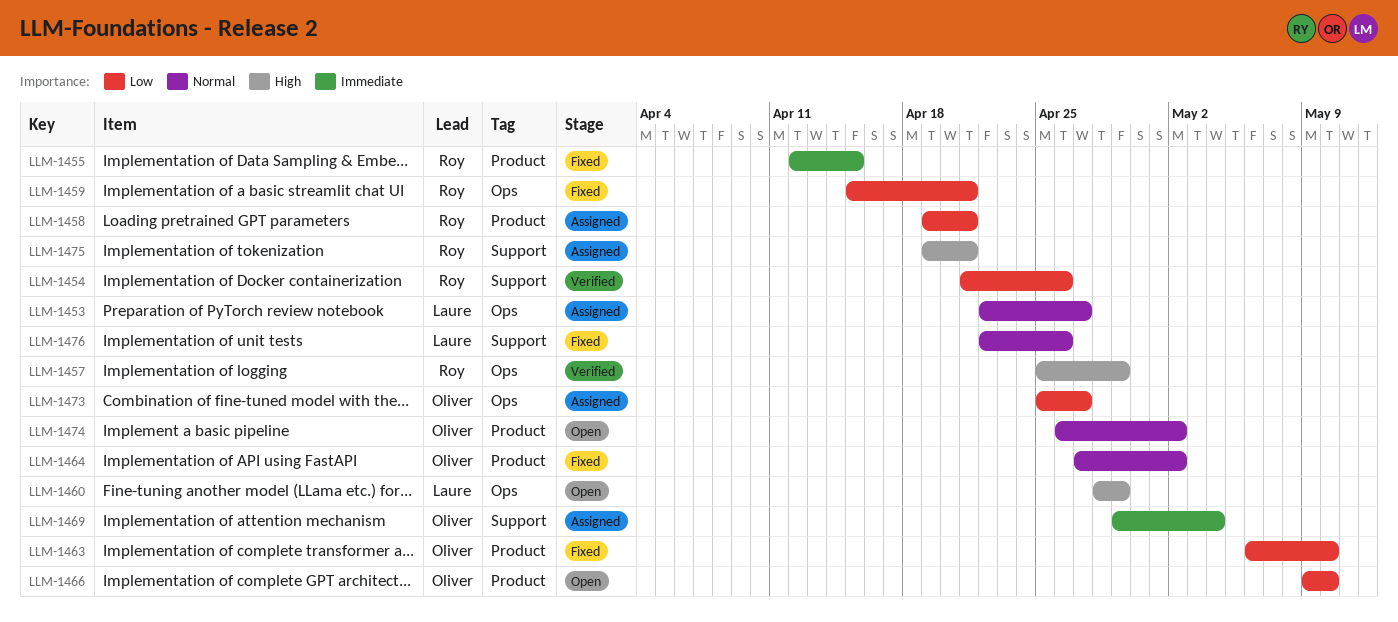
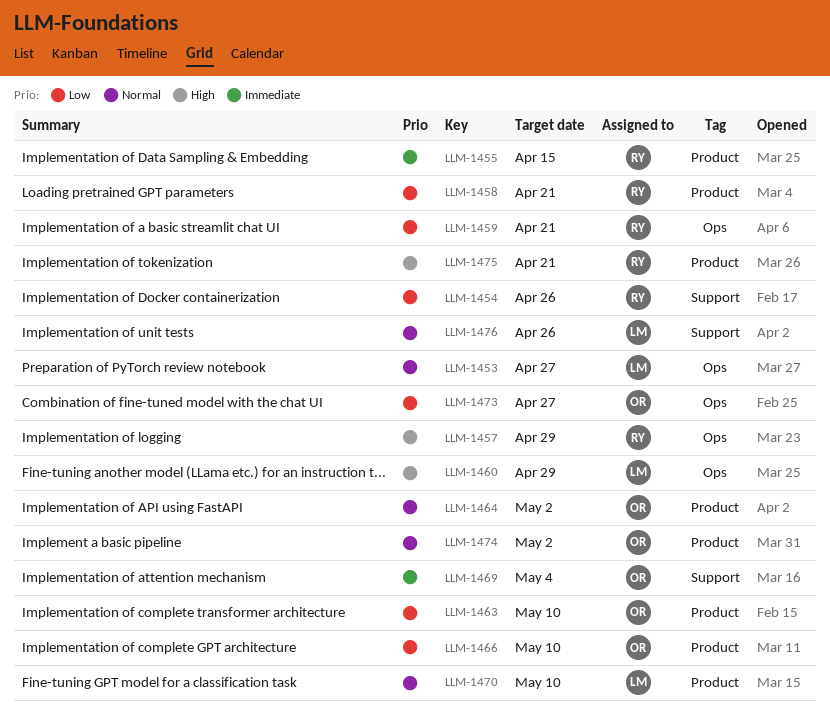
LLM-1470: none -> present
LLM-1475, label: Support -> Product

